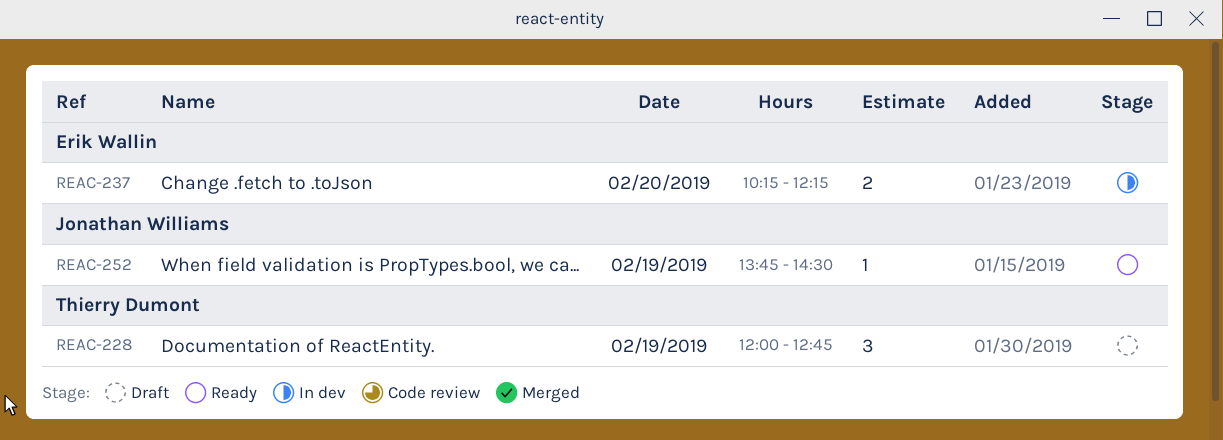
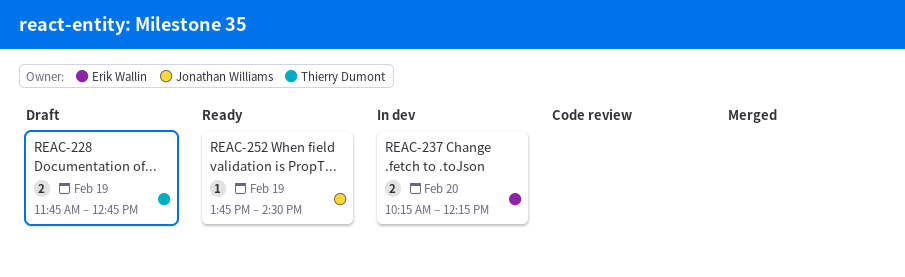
REAC-228, estimate: 3 -> 2
REAC-228, begins: 12:00 -> 11:45

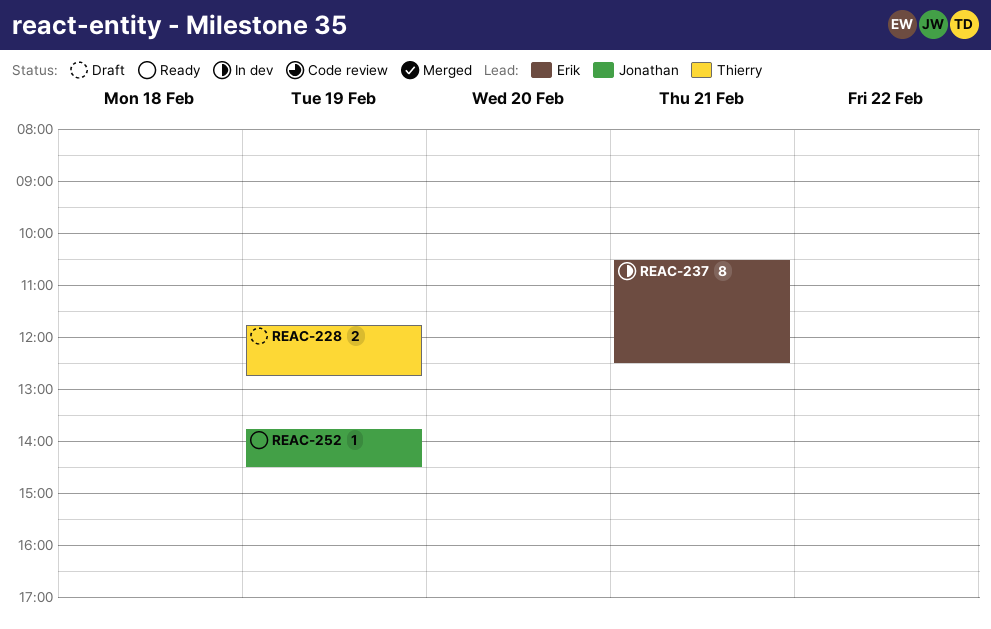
REAC-237, estimate: 2 -> 8
REAC-237, day: Feb 20 -> Feb 21
REAC-237, begins: 10:15 -> 10:30
REAC-237, ends: 12:15 -> 12:30

